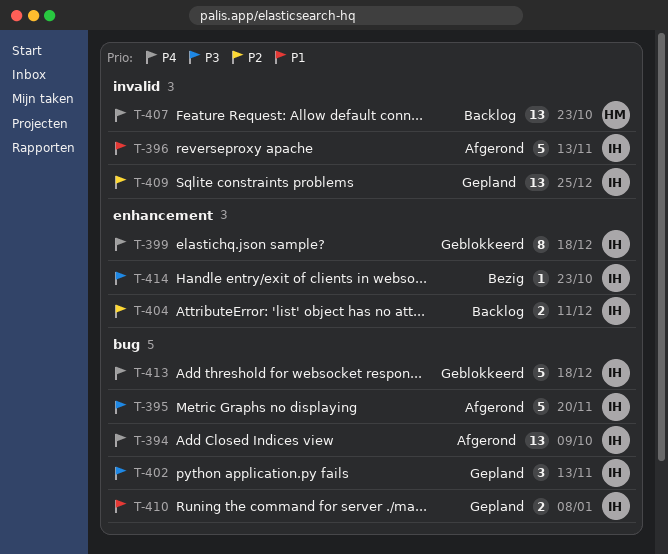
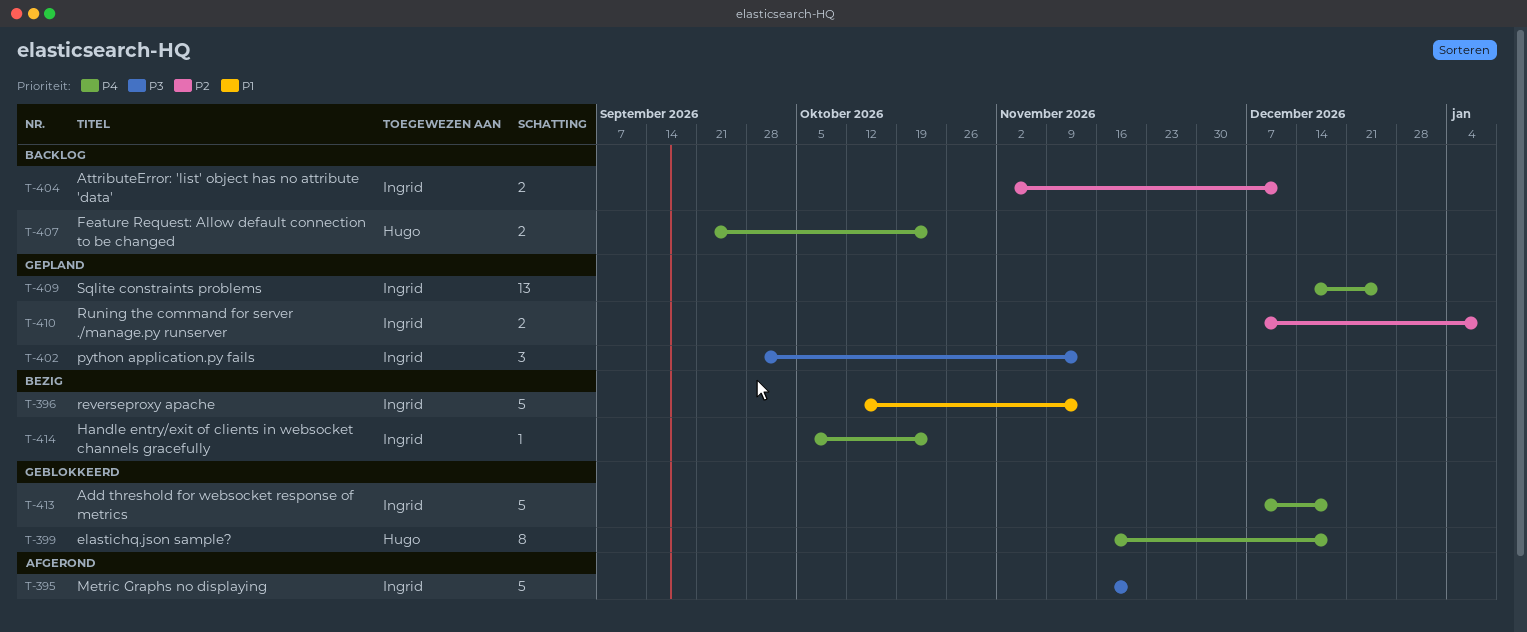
T-394: present -> none
T-396, status: Afgerond -> Bezig
T-399, owner: Ingrid -> Hugo
T-407, estimate: 13 -> 2
T-409, priority: P2 -> P4
T-410, priority: P1 -> P2
T-414, priority: P3 -> P4

